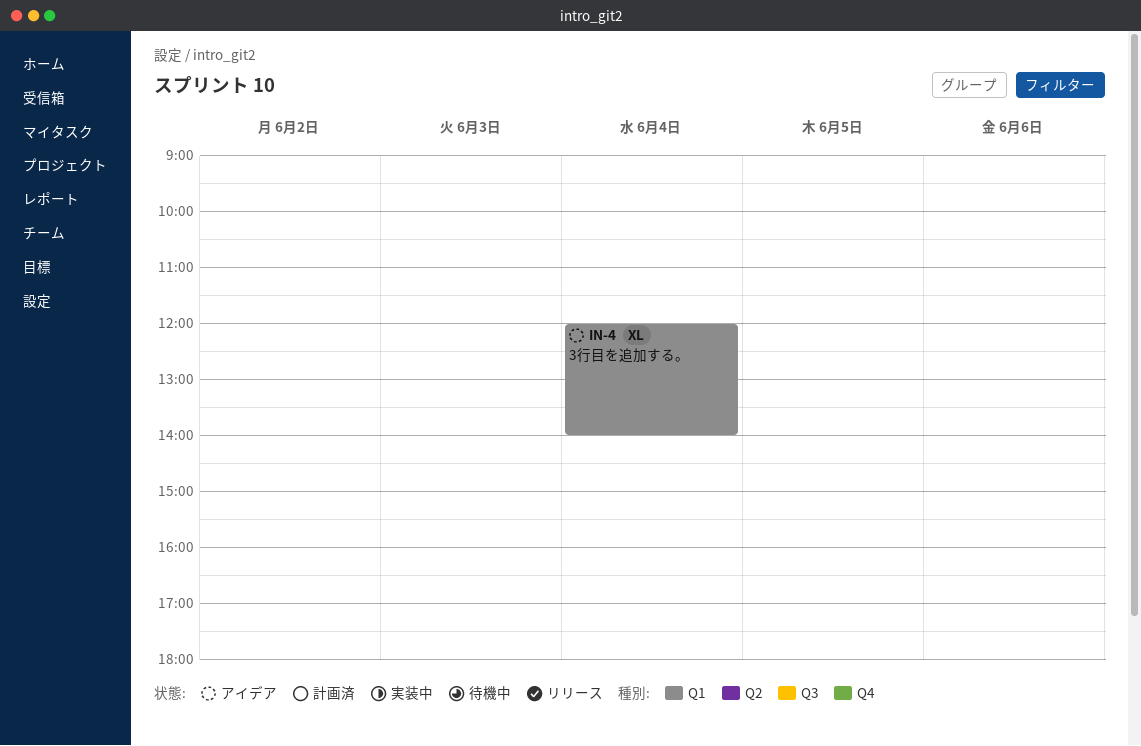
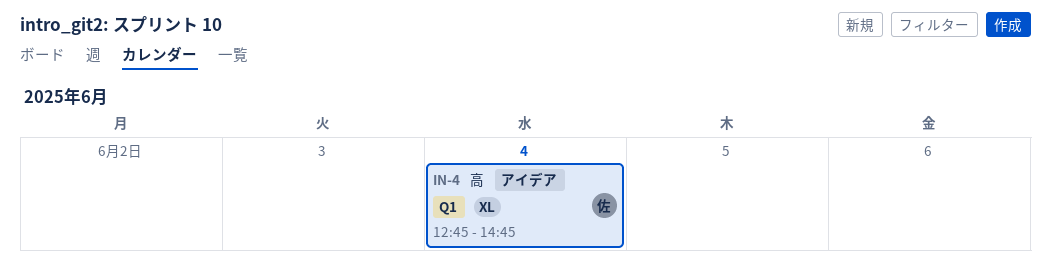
IN-4, begins: 12:00 -> 12:45
IN-4, ends: 14:00 -> 14:45

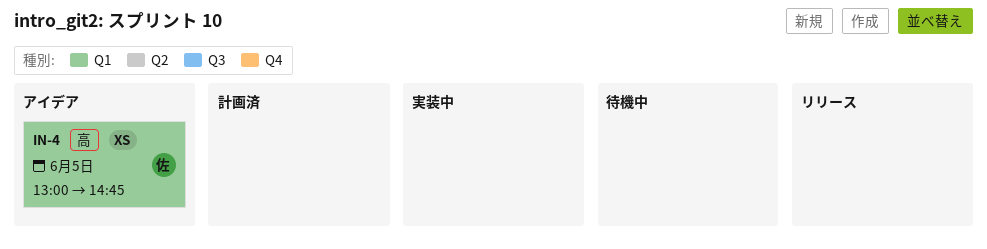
IN-4, estimate: XL -> XS
IN-4, day: Jun 4 -> Jun 5
IN-4, begins: 12:45 -> 13:00

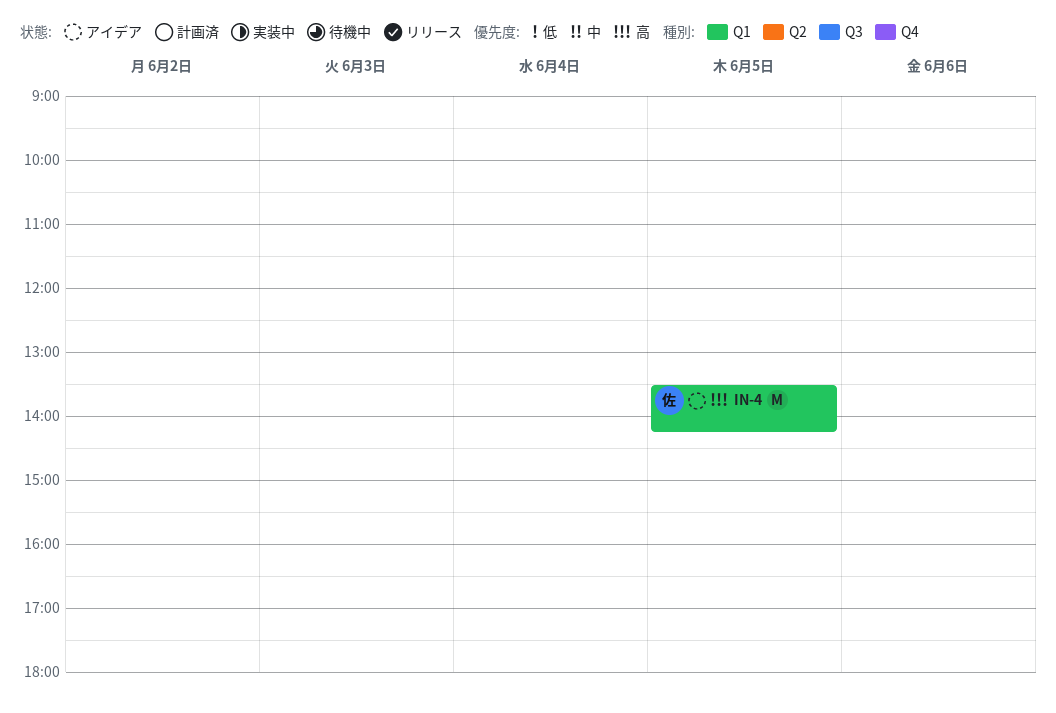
IN-4, estimate: XS -> M
IN-4, begins: 13:00 -> 13:30
IN-4, ends: 14:45 -> 14:15

